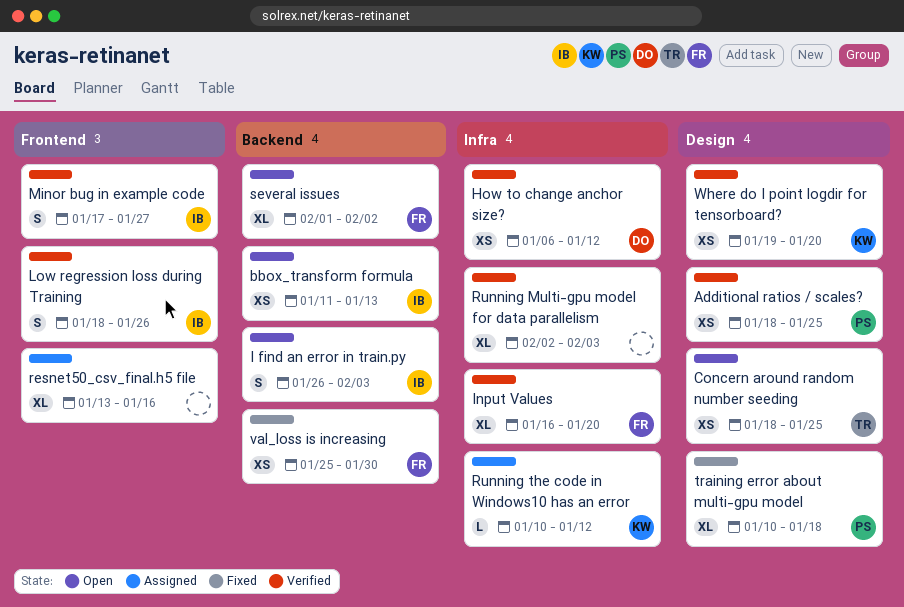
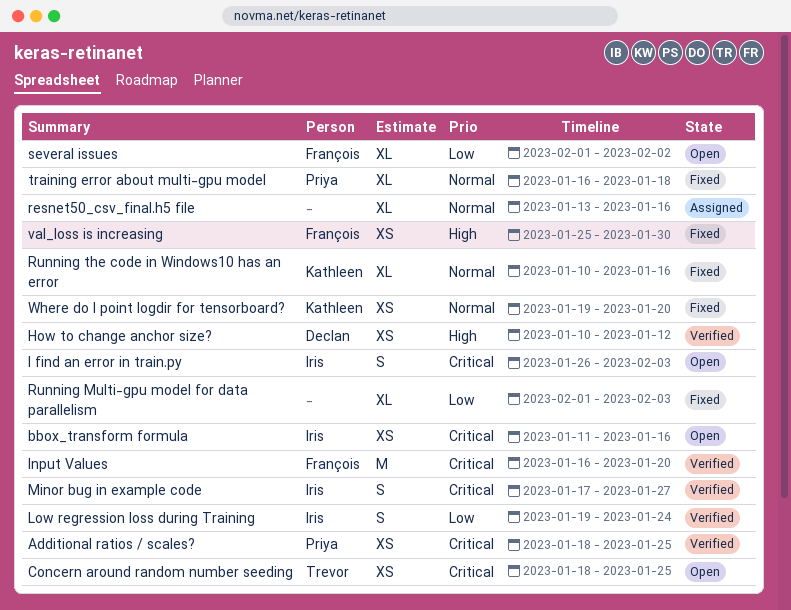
bbox_transform formula, due: Jan 13 -> Jan 16
How to change anchor size?, start: Jan 6 -> Jan 10
Input Values, estimate: XL -> M
Low regression loss during Training, start: Jan 18 -> Jan 19
Low regression loss during Training, due: Jan 26 -> Jan 24
Running Multi-gpu model for data parallelism, status: Verified -> Fixed
Running Multi-gpu model for data parallelism, start: Feb 2 -> Feb 1
Running the code in Windows10 has an error, status: Assigned -> Fixed
Running the code in Windows10 has an error, estimate: L -> XL
Running the code in Windows10 has an error, due: Jan 12 -> Jan 16
training error about multi-gpu model, start: Jan 10 -> Jan 16
Where do I point logdir for tensorboard?, status: Verified -> Fixed

